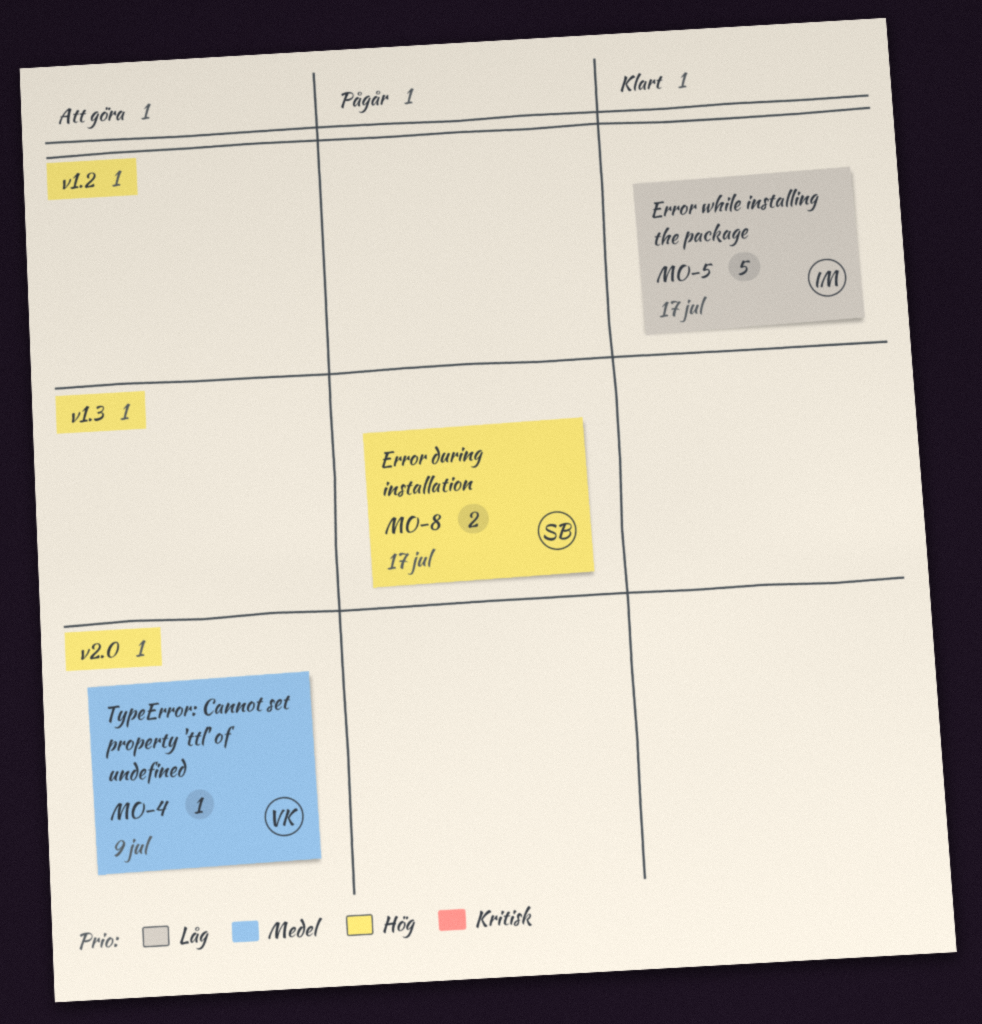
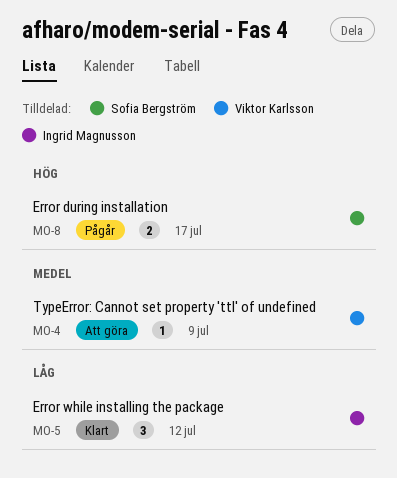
MO-5, estimate: 5 -> 3
MO-5, due: Jul 17 -> Jul 12

